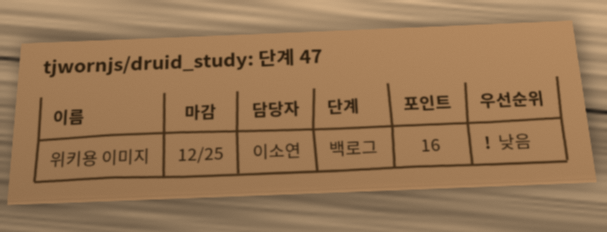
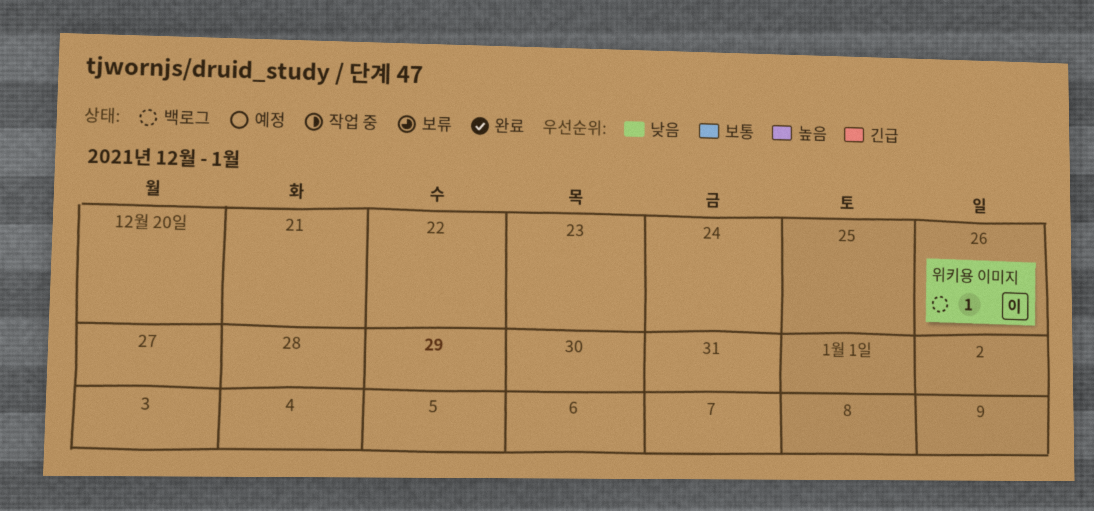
위키용 이미지, estimate: 16 -> 1
위키용 이미지, due: Dec 25 -> Dec 26

